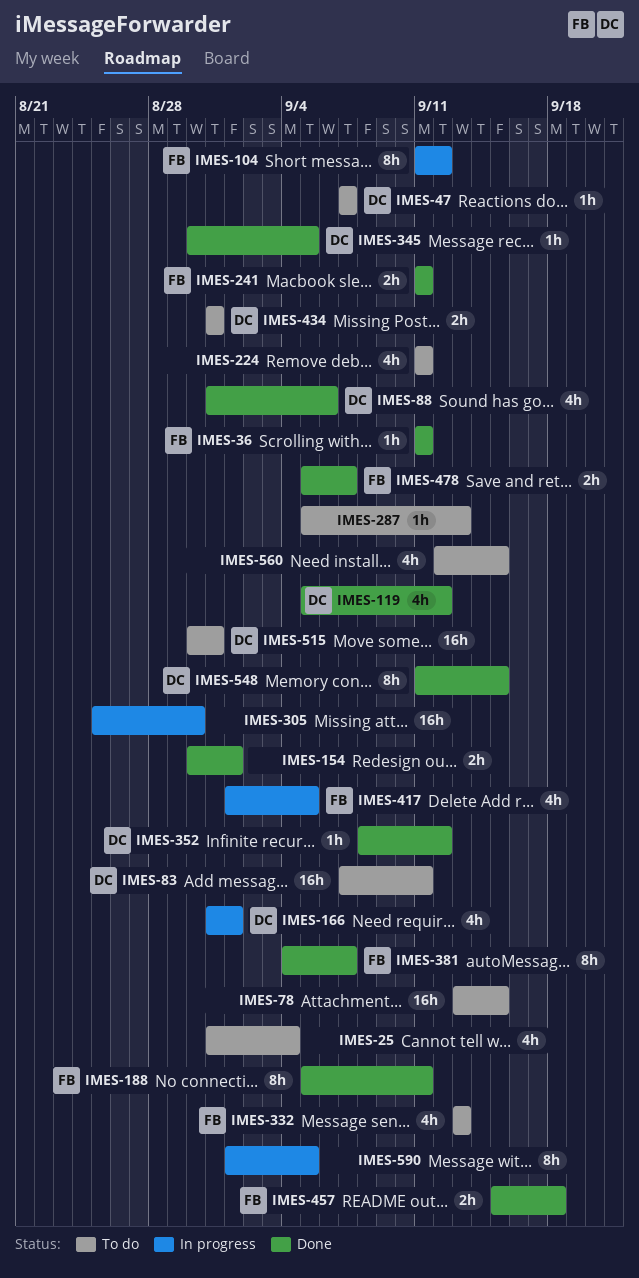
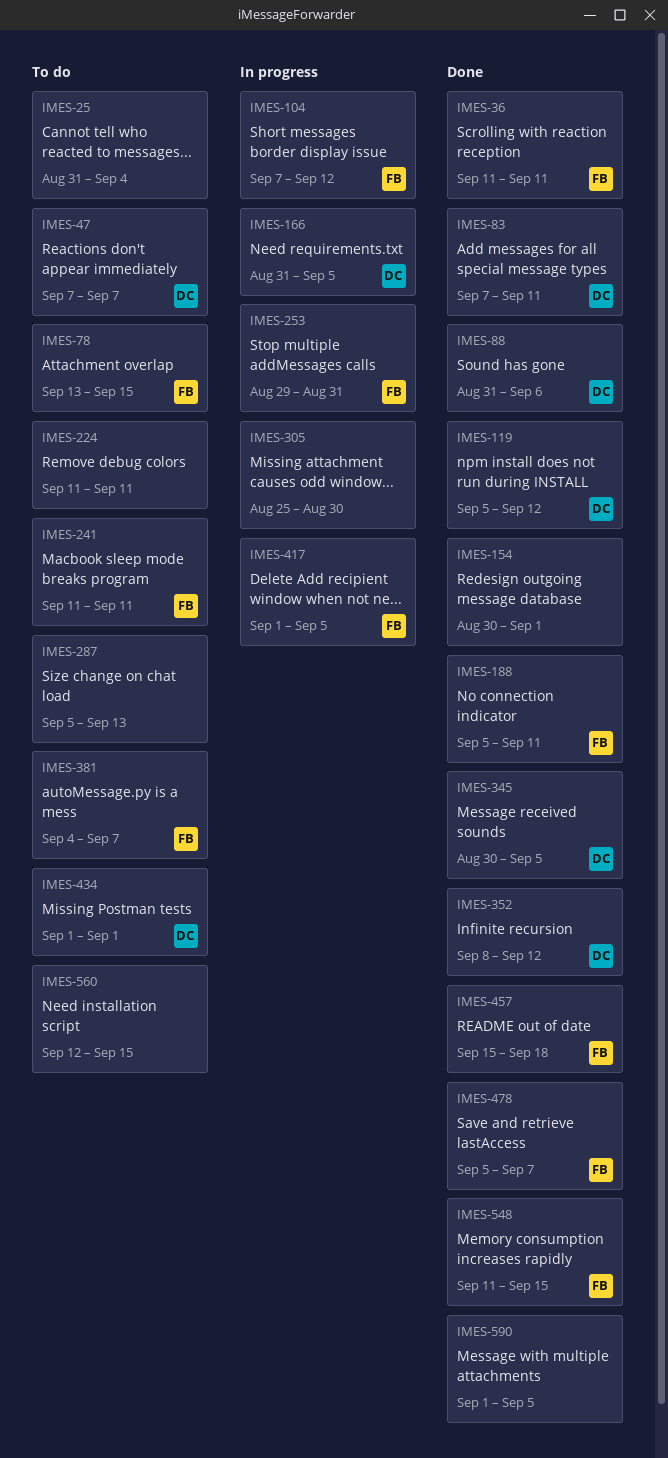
IMES-78, owner: none -> FB
IMES-83, status: To do -> Done
IMES-104, start: Sep 11 -> Sep 7
IMES-166, due: Sep 1 -> Sep 5
IMES-241, status: Done -> To do
IMES-253: none -> present
IMES-332: present -> none
IMES-381, status: Done -> To do
IMES-434, start: Aug 31 -> Sep 1
IMES-434, due: Aug 31 -> Sep 1
IMES-515: present -> none
IMES-548, owner: DC -> FB
IMES-590, status: In progress -> Done

